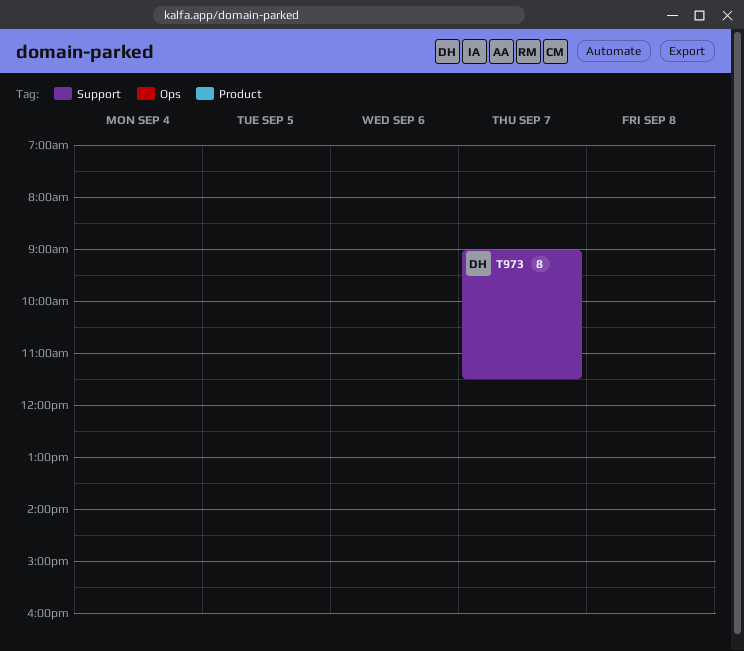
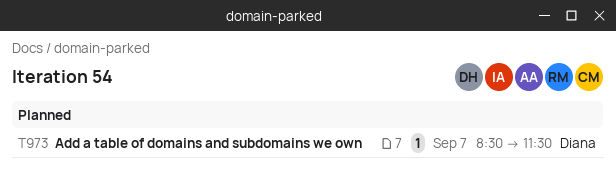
T973, estimate: 8 -> 1
T973, begins: 09:00 -> 08:30

